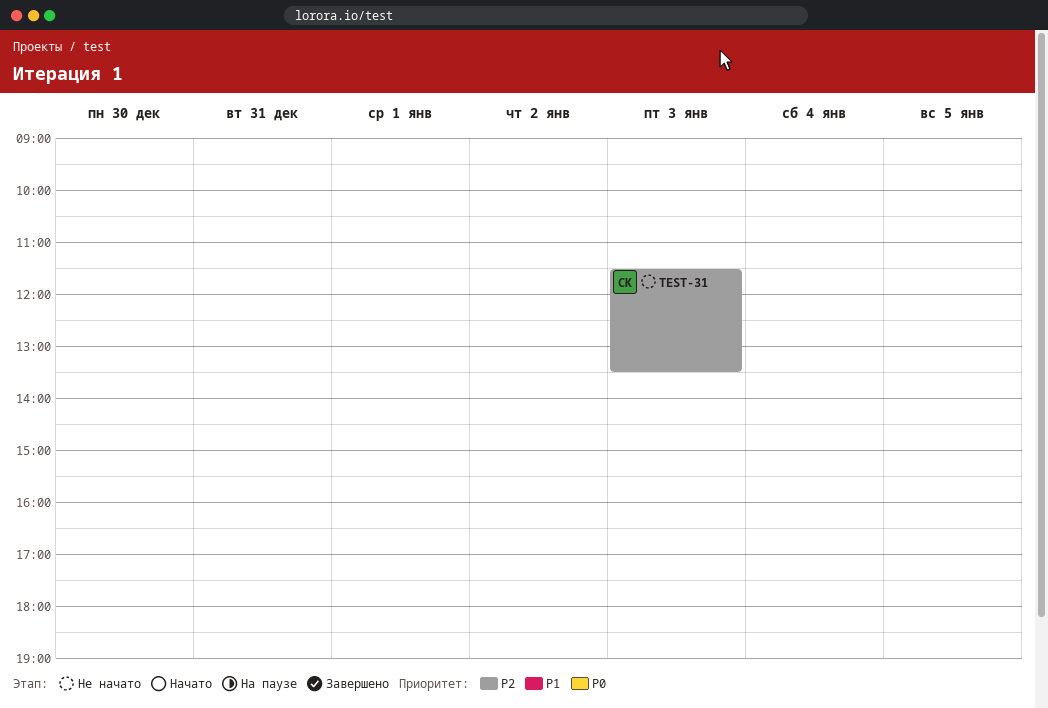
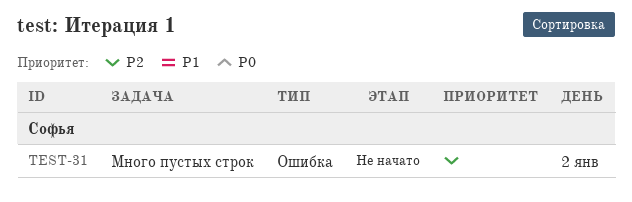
TEST-31, day: Jan 3 -> Jan 2

